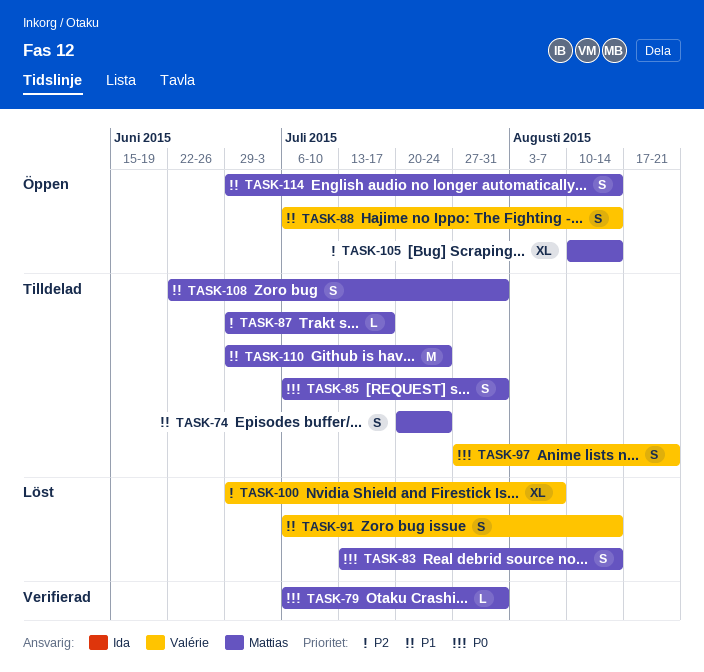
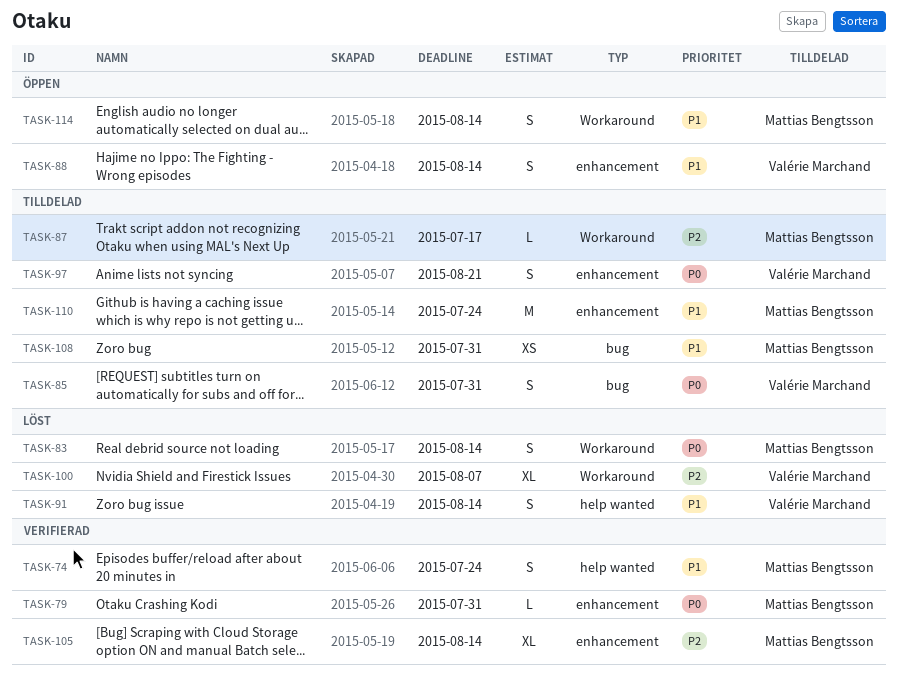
TASK-74, status: Tilldelad -> Verifierad
TASK-85, owner: Mattias Bengtsson -> Valérie Marchand
TASK-105, status: Öppen -> Verifierad
TASK-108, estimate: S -> XS

